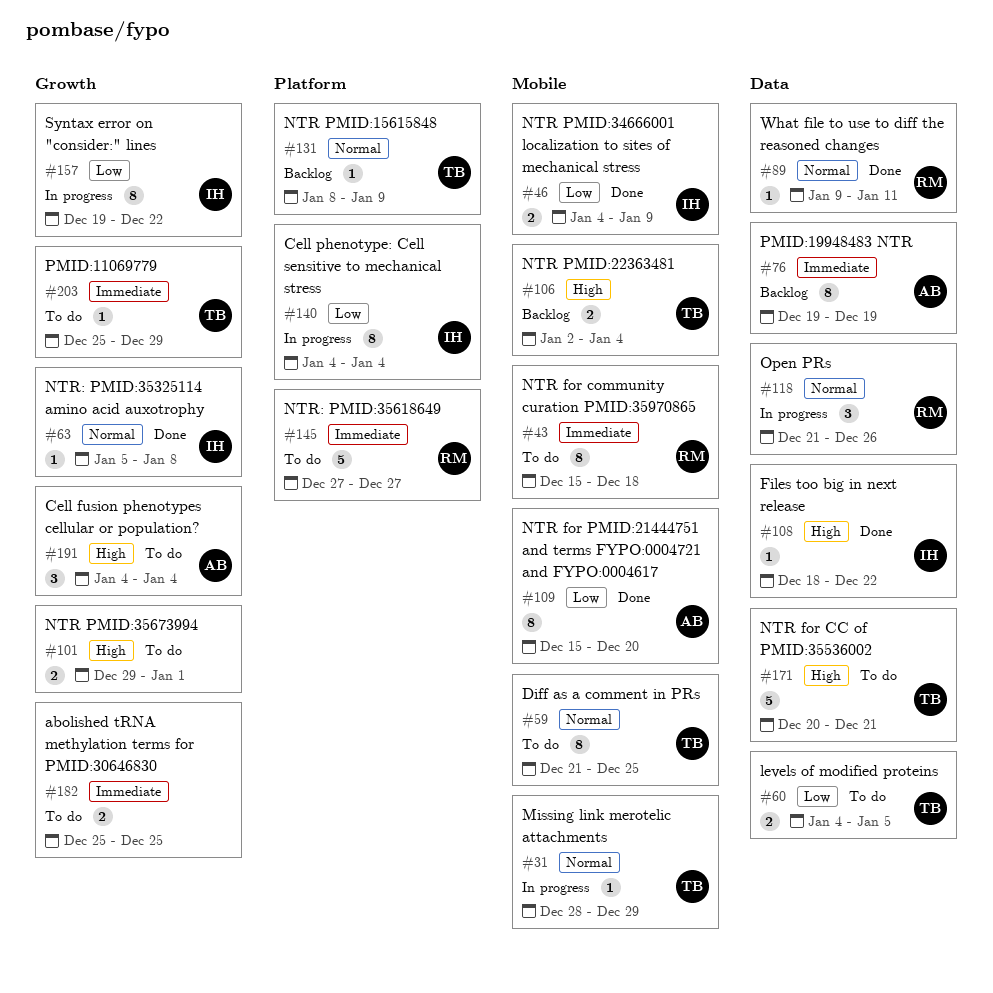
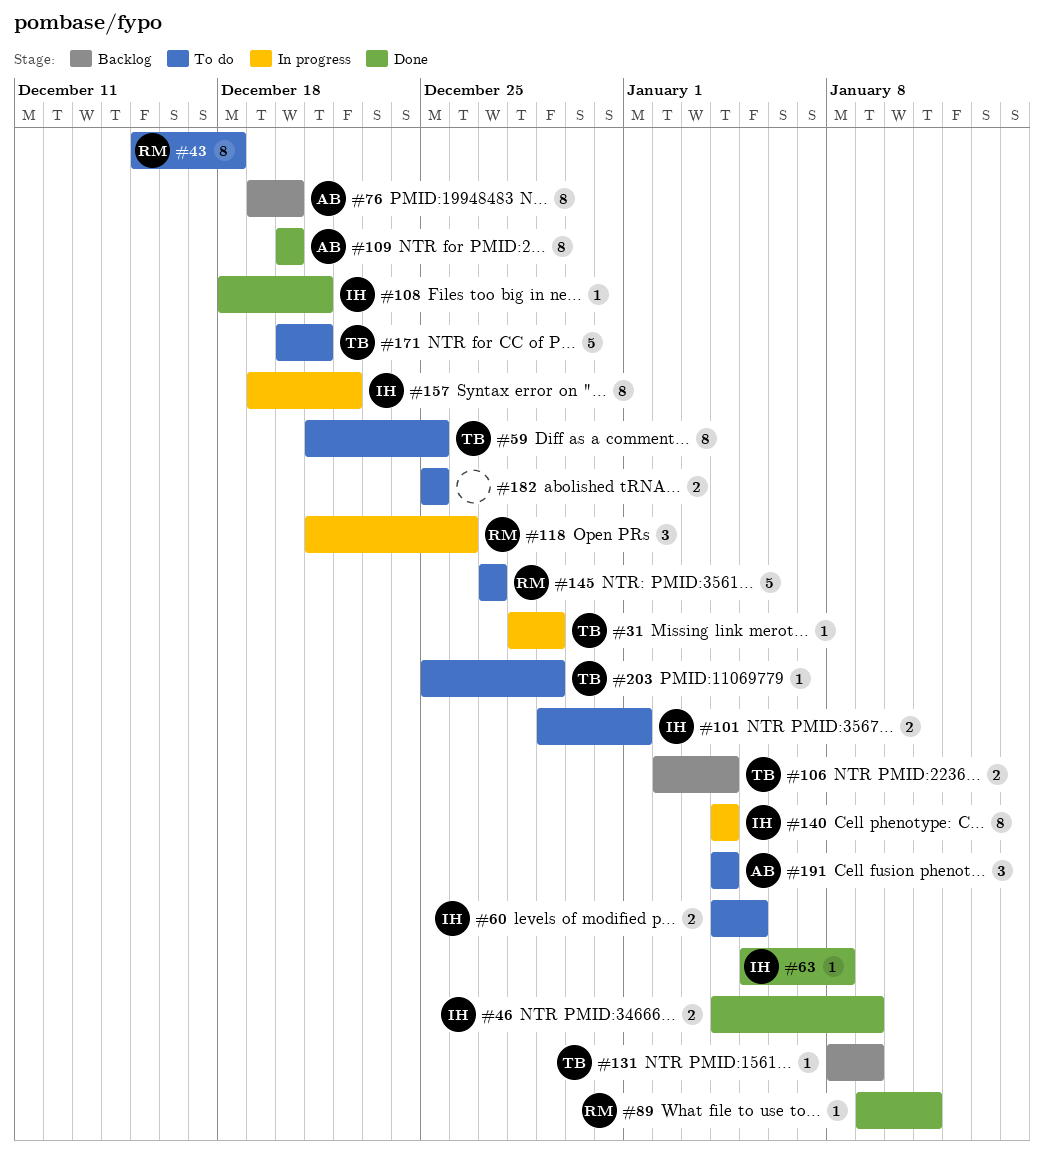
#60, owner: TB -> IH
#76, due: Dec 19 -> Dec 20
#101, owner: none -> IH
#108, due: Dec 22 -> Dec 21
#109, start: Dec 15 -> Dec 20

